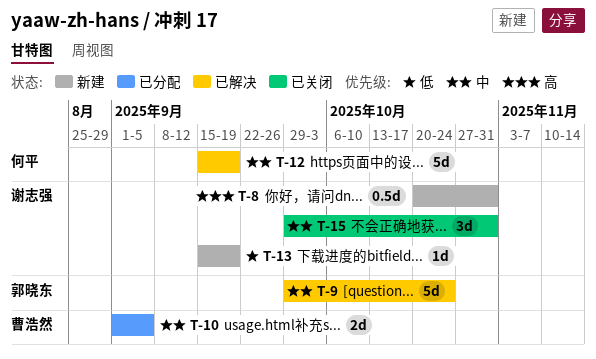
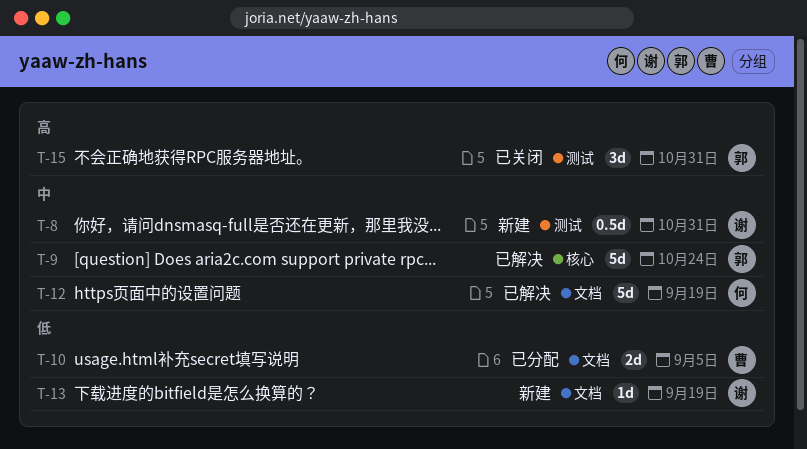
T-8, priority: 高 -> 中
T-10, priority: 中 -> 低
T-15, owner: 谢志强 -> 郭晓东
T-15, priority: 中 -> 高

